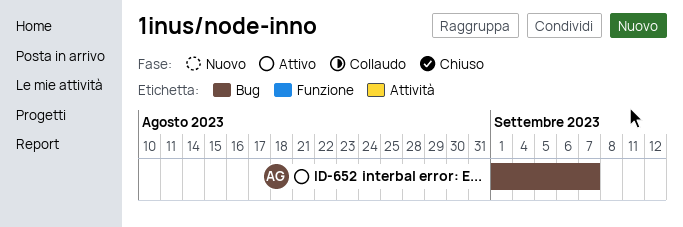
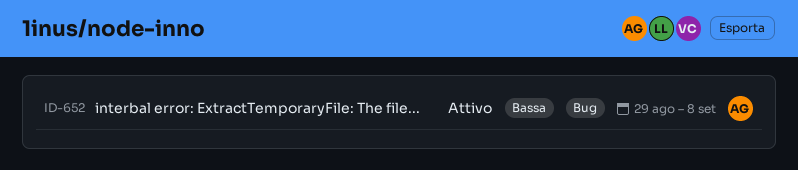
ID-652, start: Sep 1 -> Aug 29
ID-652, due: Sep 7 -> Sep 8

